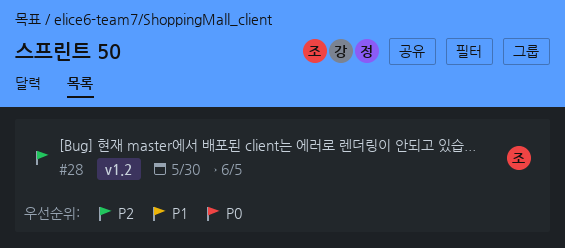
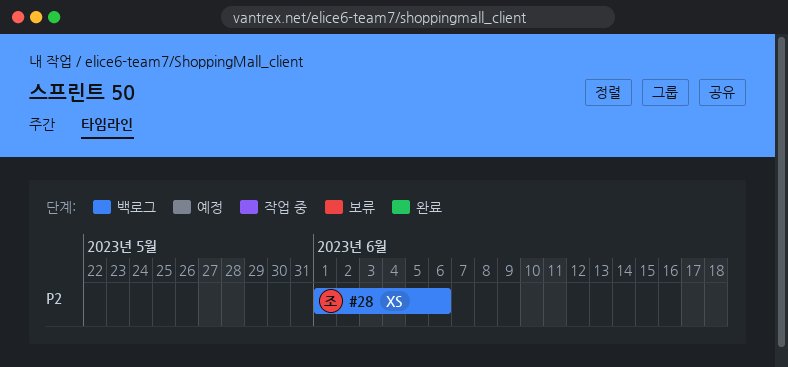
#28, start: May 30 -> Jun 1
#28, due: Jun 5 -> Jun 6

